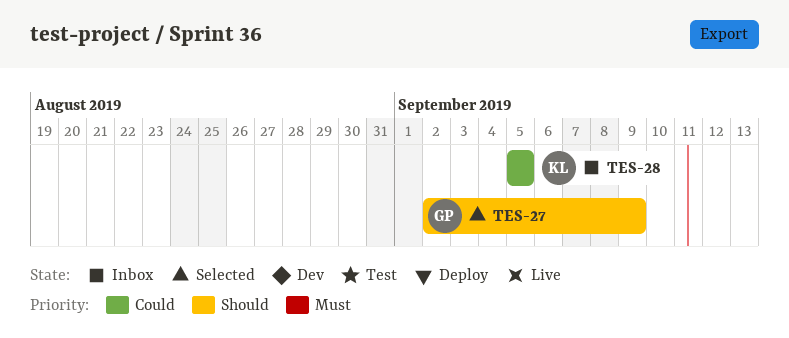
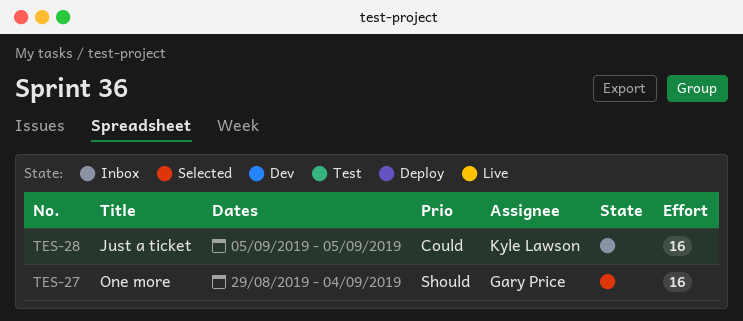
TES-27, start: Sep 2 -> Aug 29
TES-27, due: Sep 9 -> Sep 4

